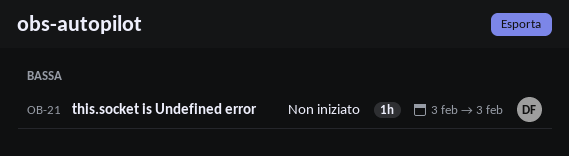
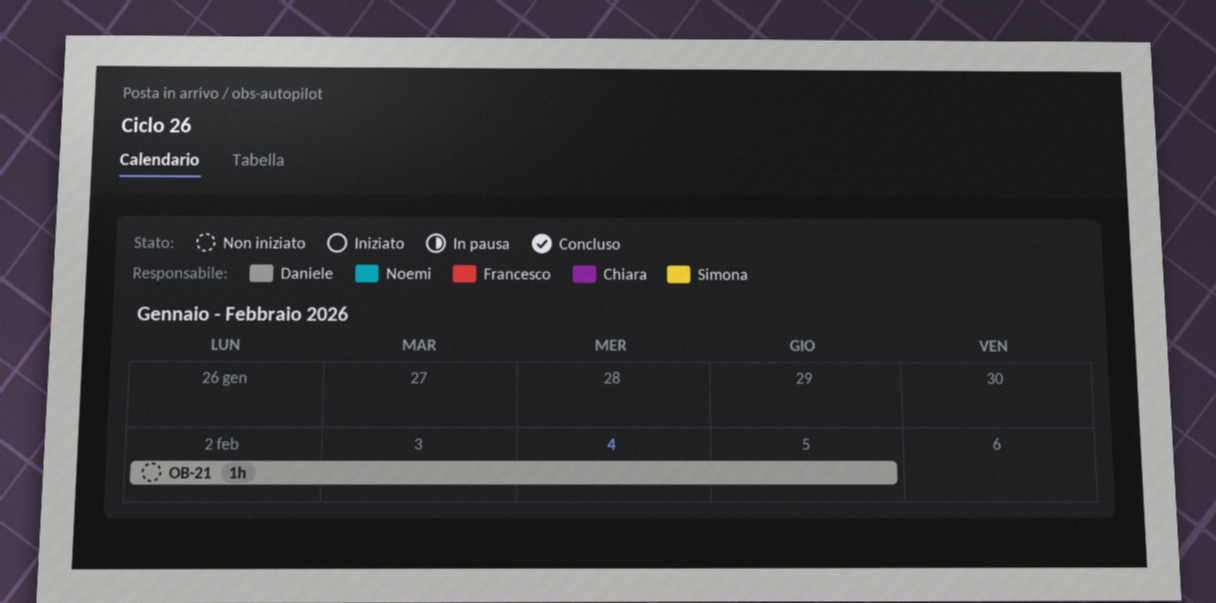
OB-21, start: Feb 3 -> Feb 2
OB-21, due: Feb 3 -> Feb 5

